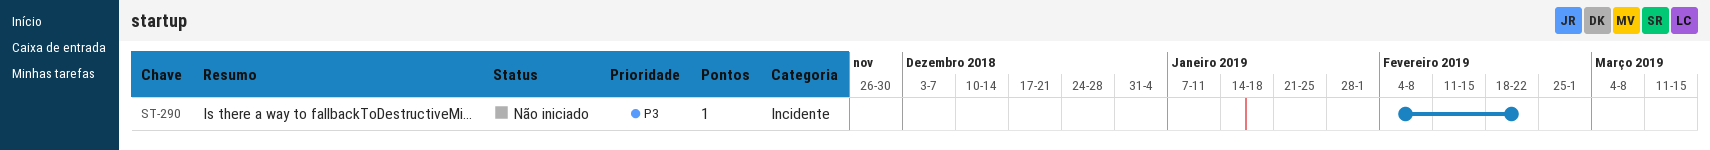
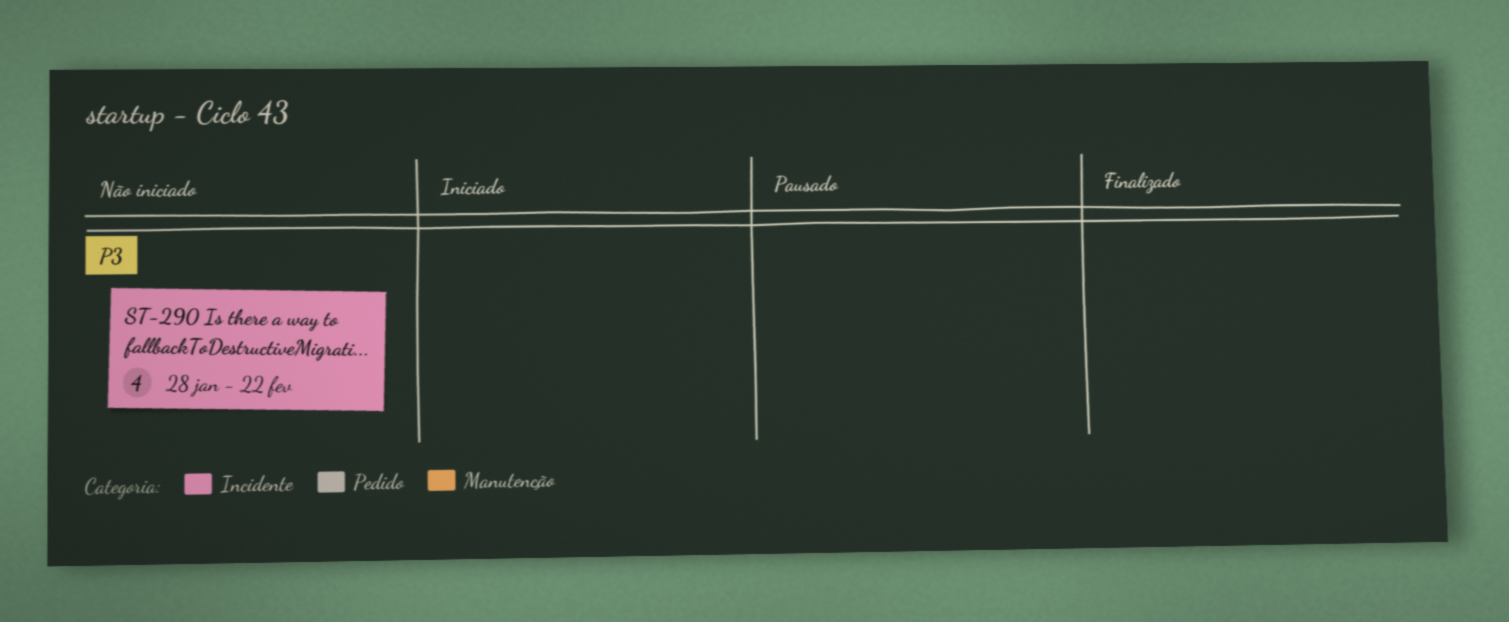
ST-290, estimate: 1 -> 4
ST-290, start: Feb 4 -> Jan 28

